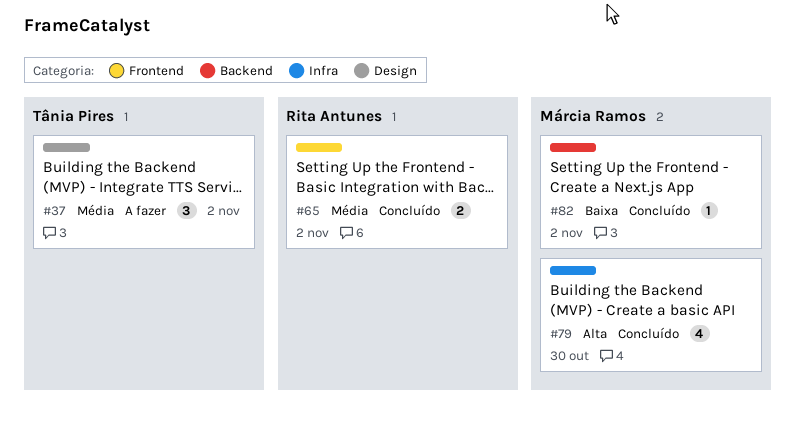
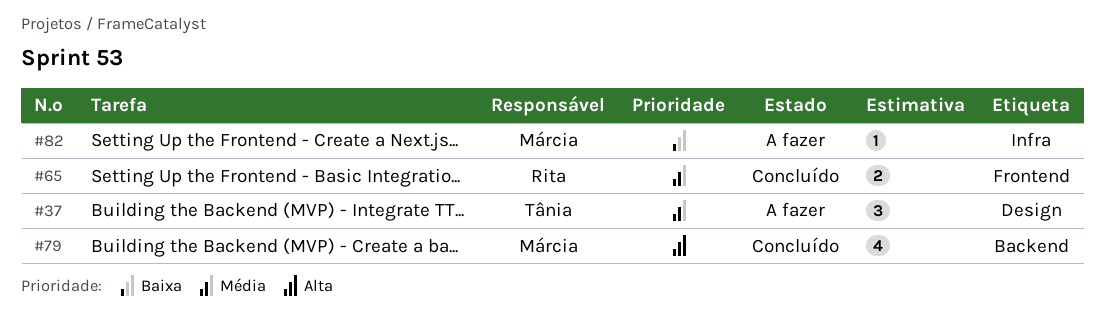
#79, label: Infra -> Backend
#82, status: Concluído -> A fazer
#82, label: Backend -> Infra

